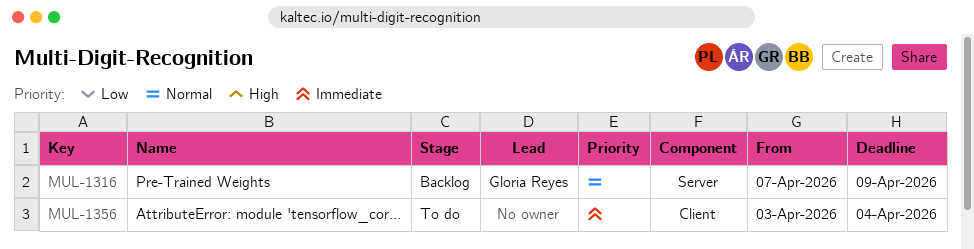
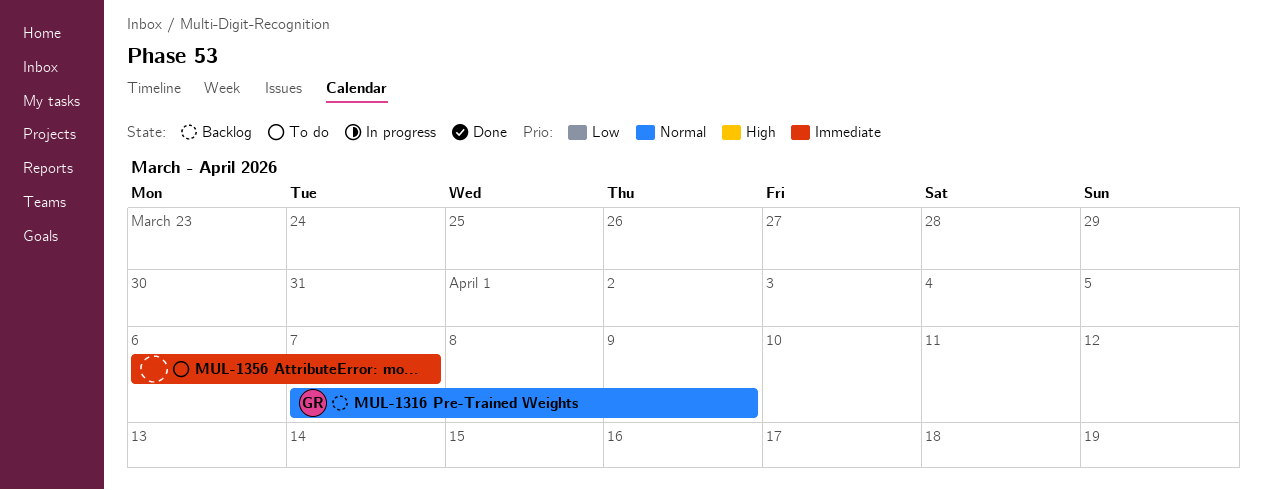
MUL-1356, start: Apr 3 -> Apr 6
MUL-1356, due: Apr 4 -> Apr 7

